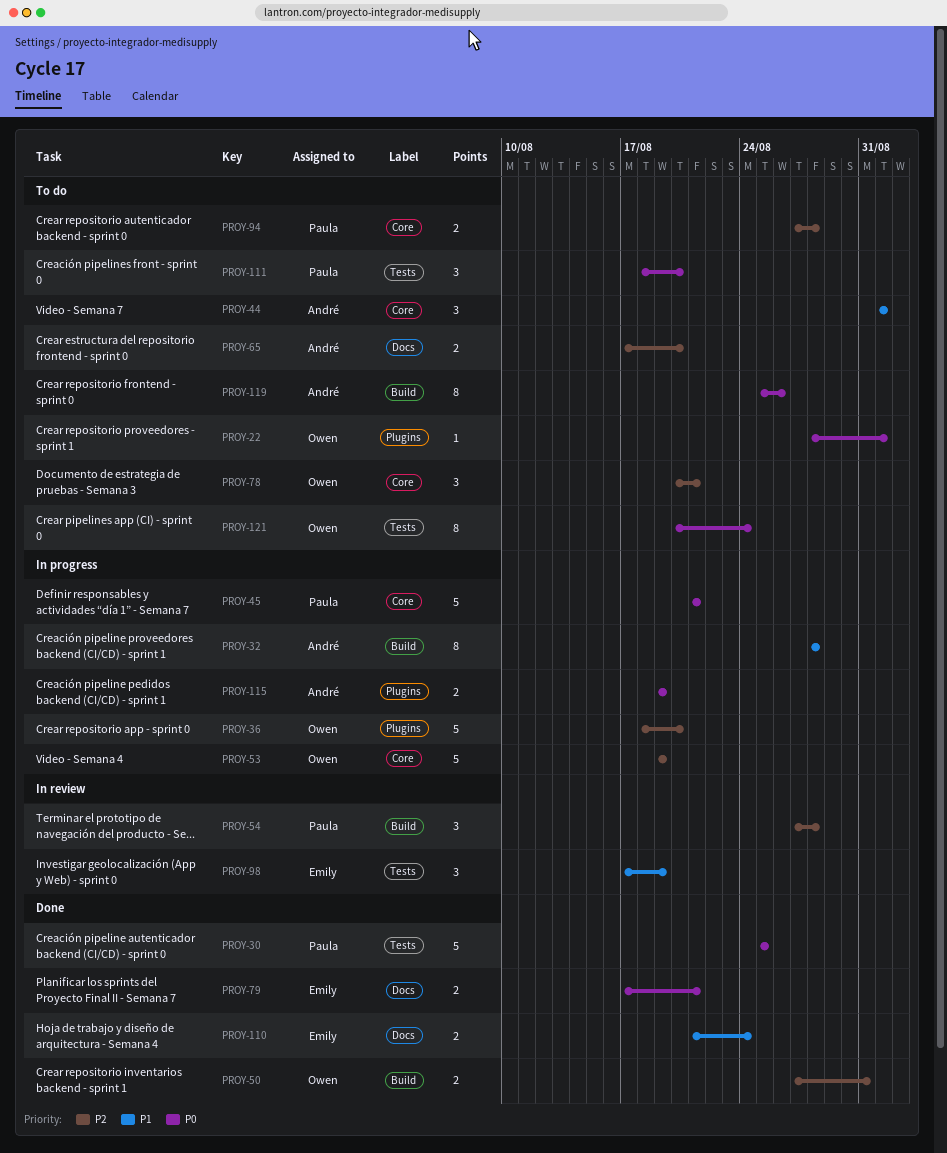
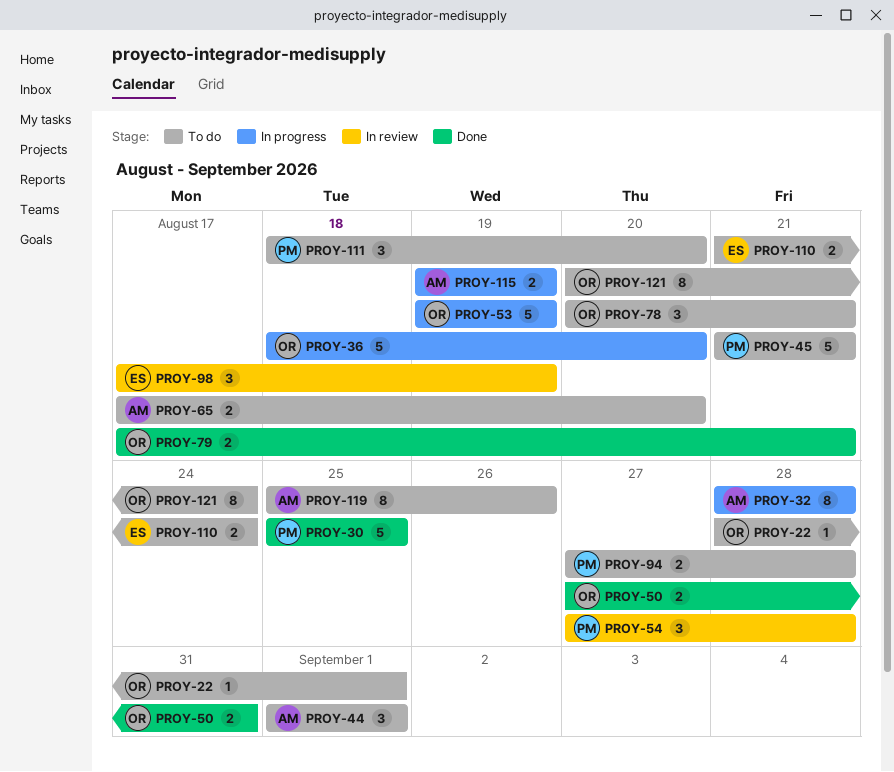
PROY-45, status: In progress -> To do
PROY-79, owner: Emily -> Owen
PROY-110, status: Done -> To do

